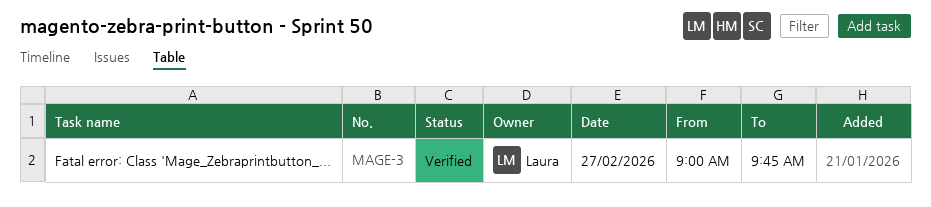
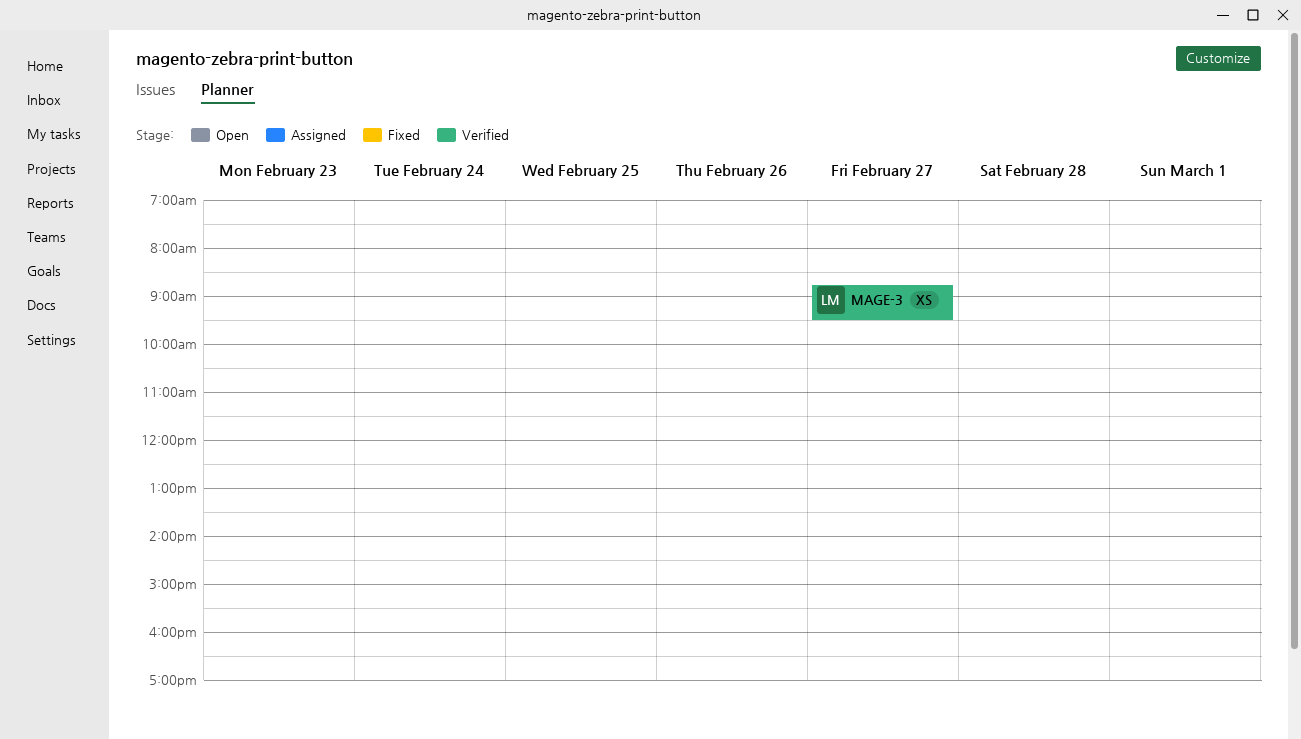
MAGE-3, begins: 09:00 -> 08:45
MAGE-3, ends: 09:45 -> 09:30

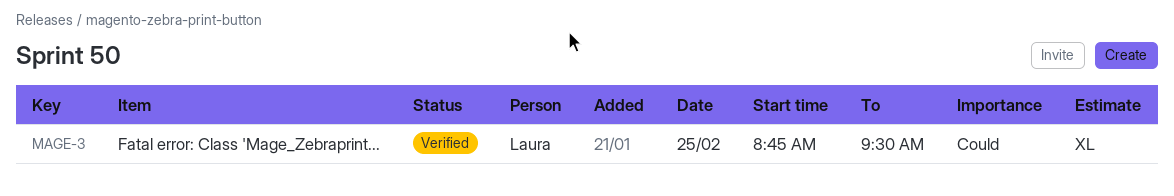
MAGE-3, estimate: XS -> XL
MAGE-3, day: Feb 27 -> Feb 25

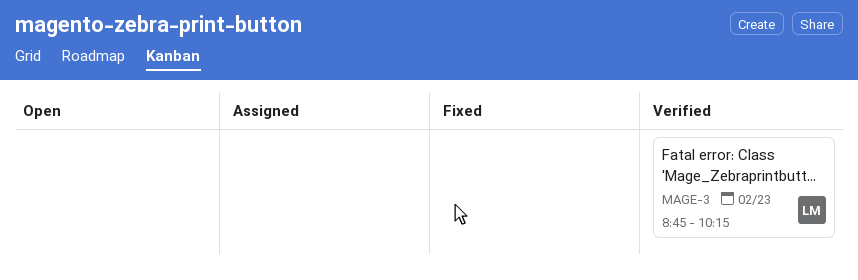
MAGE-3, day: Feb 25 -> Feb 23
MAGE-3, ends: 09:30 -> 10:15

